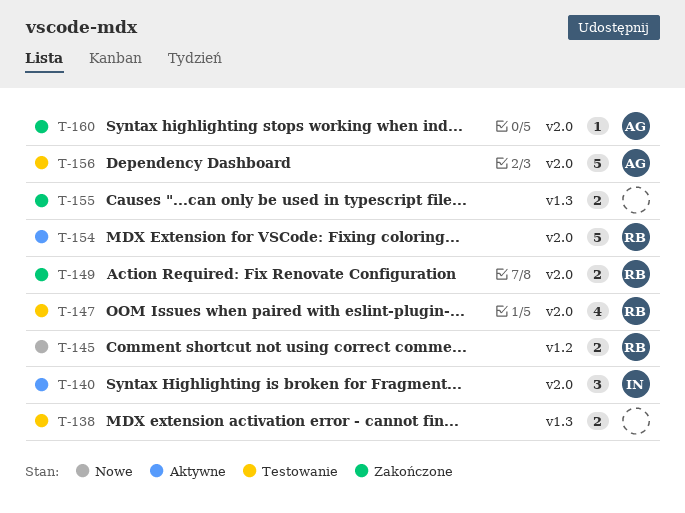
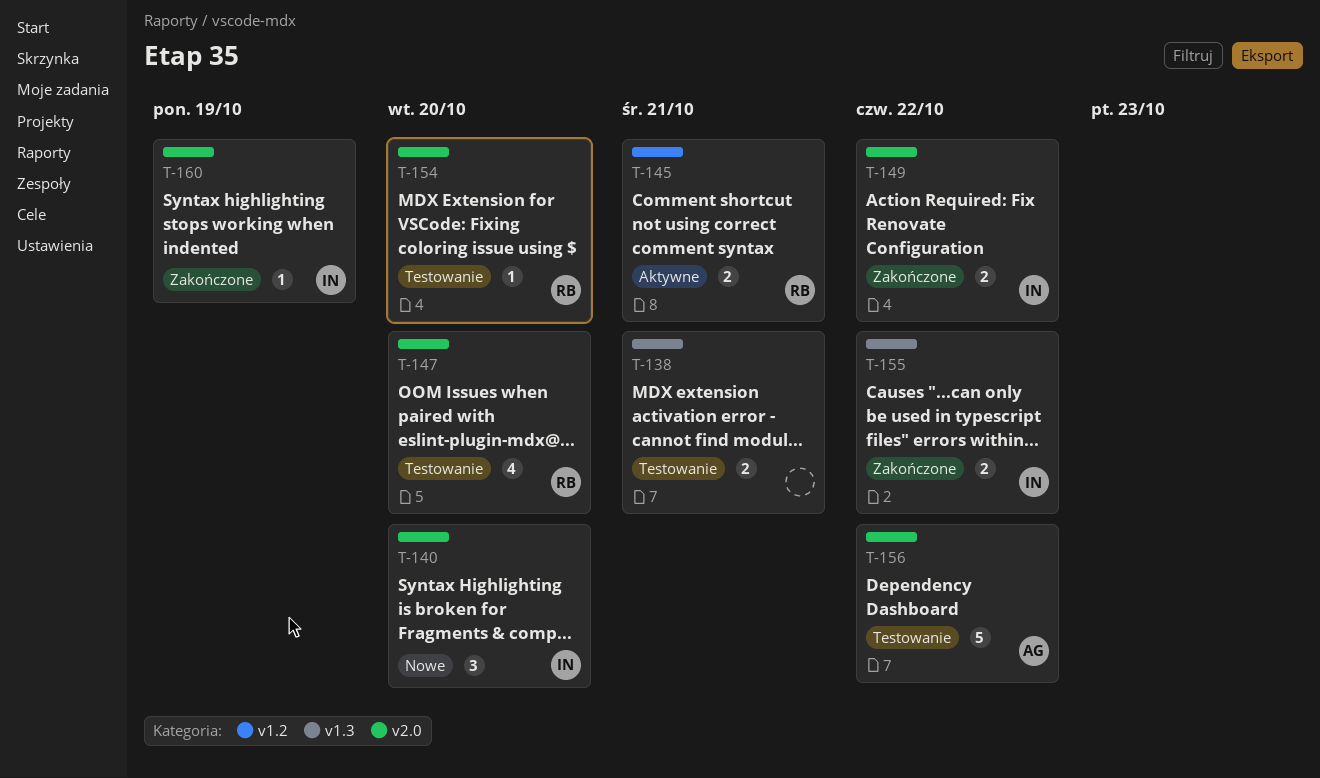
T-140, status: Aktywne -> Nowe
T-145, status: Nowe -> Aktywne
T-149, owner: RB -> IN
T-154, status: Aktywne -> Testowanie
T-154, estimate: 5 -> 1
T-155, owner: none -> IN
T-160, owner: AG -> IN

